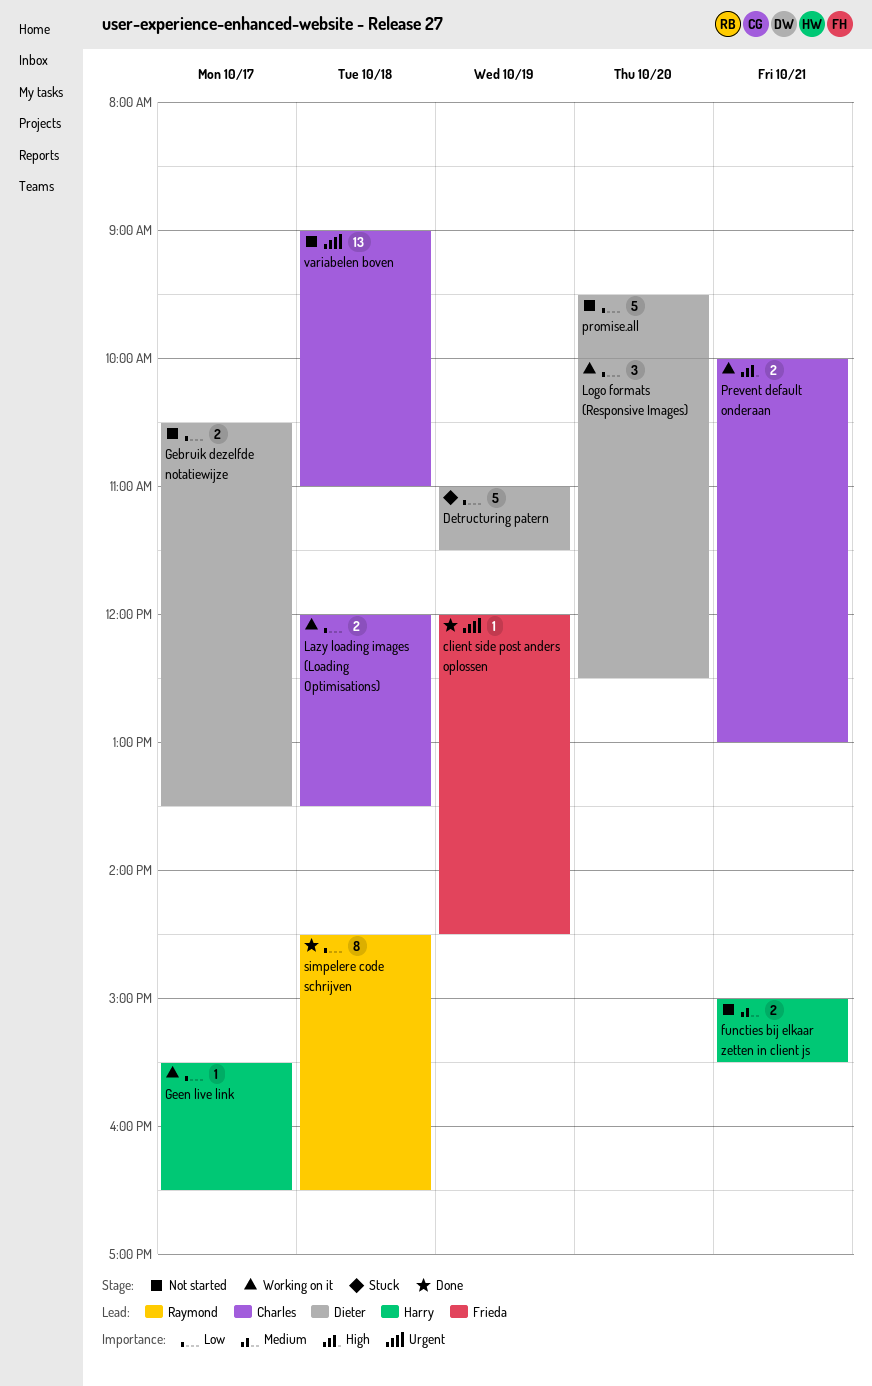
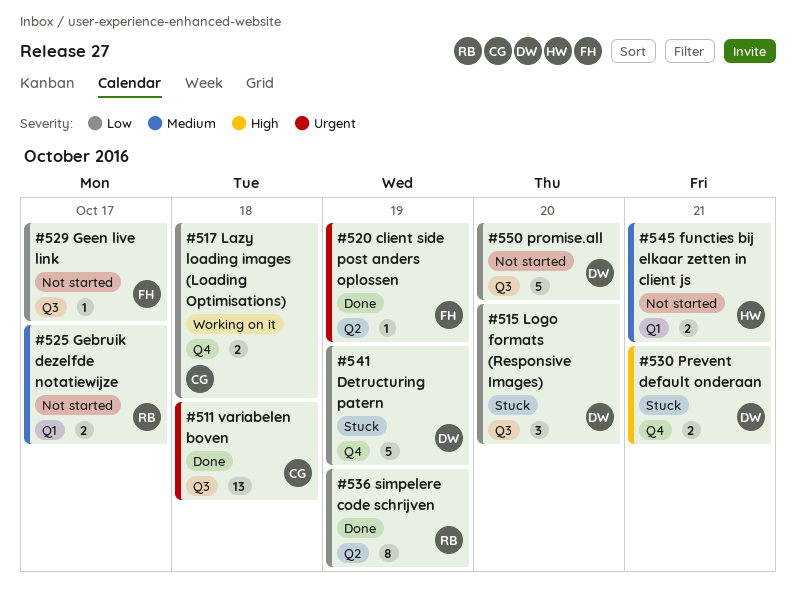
Gebruik dezelfde notatiewijze, owner: Dieter -> Raymond
Gebruik dezelfde notatiewijze, priority: Low -> Medium
Geen live link, status: Working on it -> Not started
Geen live link, owner: Harry -> Frieda
Logo formats (Responsive Images), status: Working on it -> Stuck
Prevent default onderaan, status: Working on it -> Stuck
Prevent default onderaan, owner: Charles -> Dieter
simpelere code schrijven, day: Oct 18 -> Oct 19
variabelen boven, status: Not started -> Done

